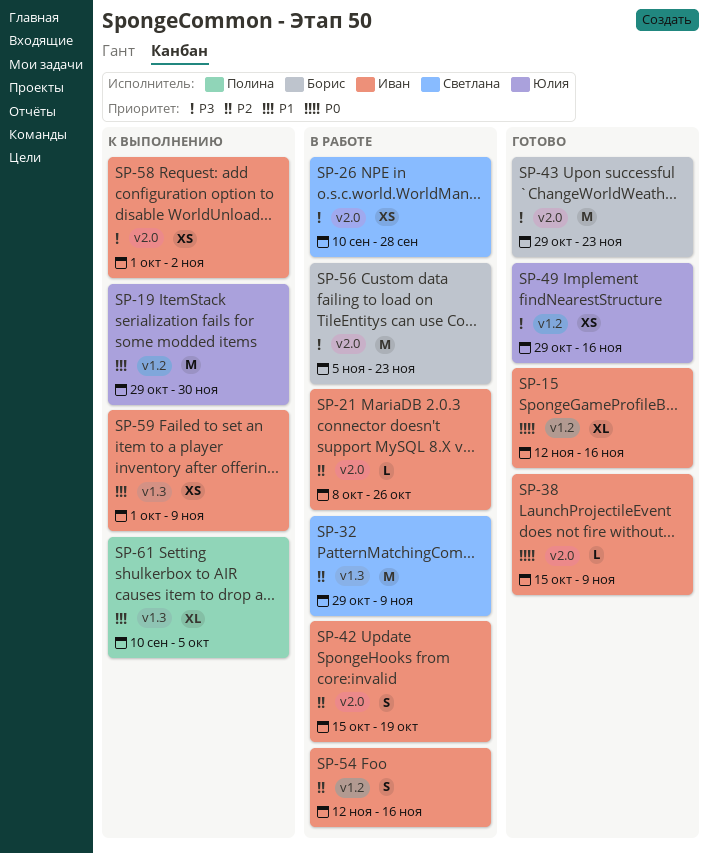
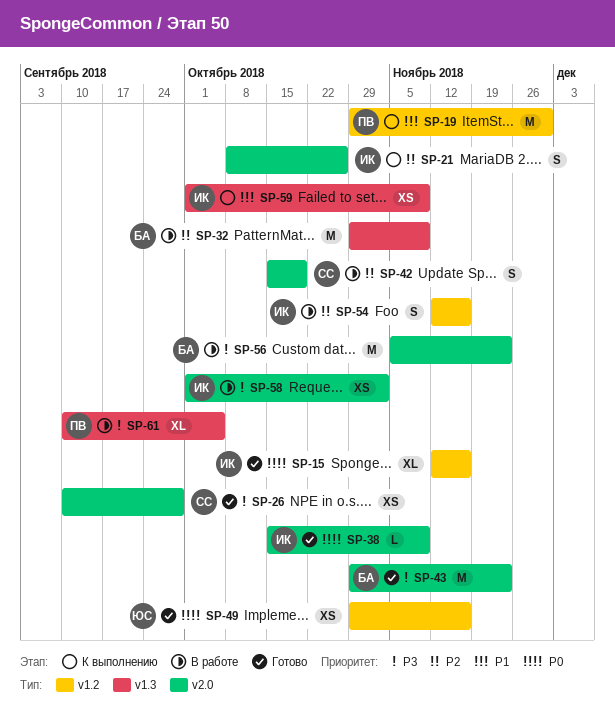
SP-19, owner: Юлия -> Полина
SP-21, status: В работе -> К выполнению
SP-21, estimate: L -> S
SP-26, status: В работе -> Готово
SP-32, owner: Светлана -> Борис
SP-42, owner: Иван -> Светлана
SP-49, priority: P3 -> P0
SP-58, status: К выполнению -> В работе
SP-61, status: К выполнению -> В работе
SP-61, priority: P1 -> P3

